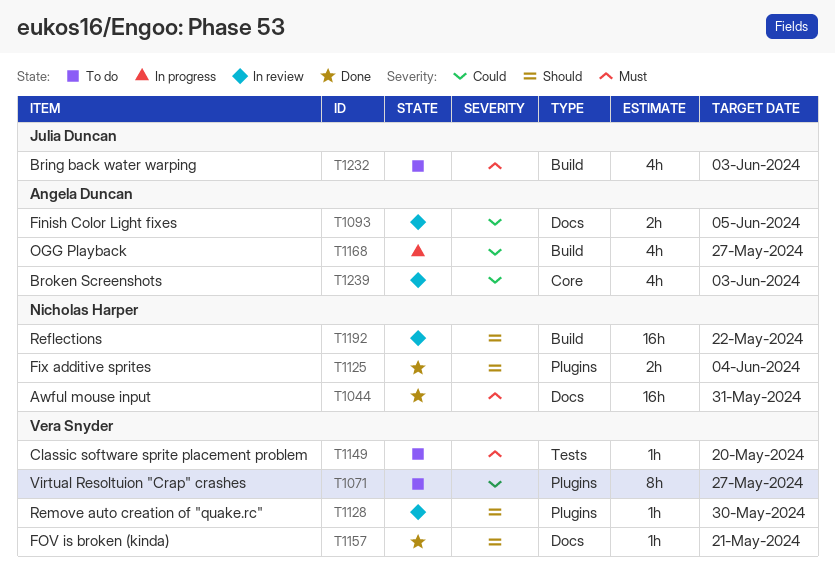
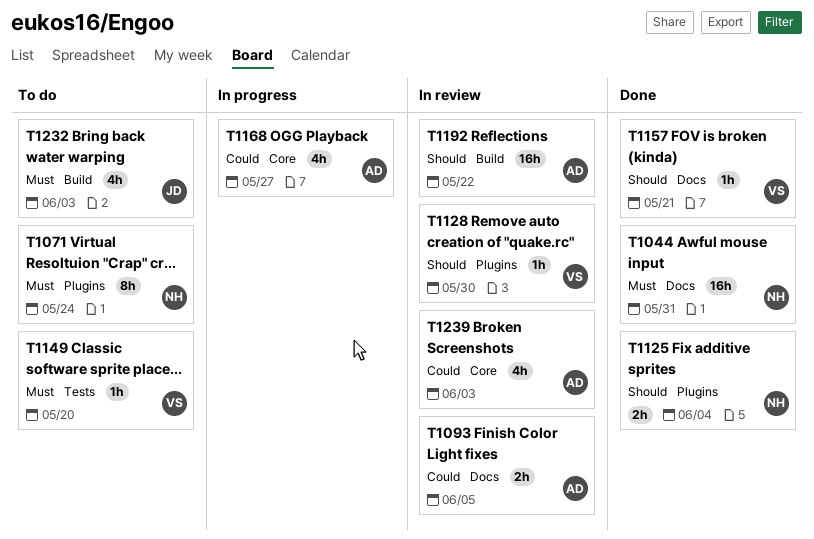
T1071, owner: Vera Snyder -> Nicholas Harper
T1071, priority: Could -> Must
T1071, due: May 27 -> May 24
T1168, label: Build -> Core
T1192, owner: Nicholas Harper -> Angela Duncan

